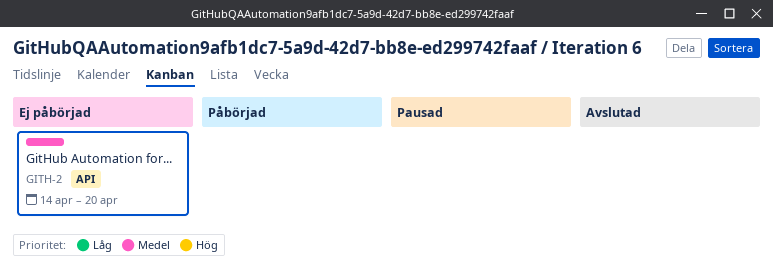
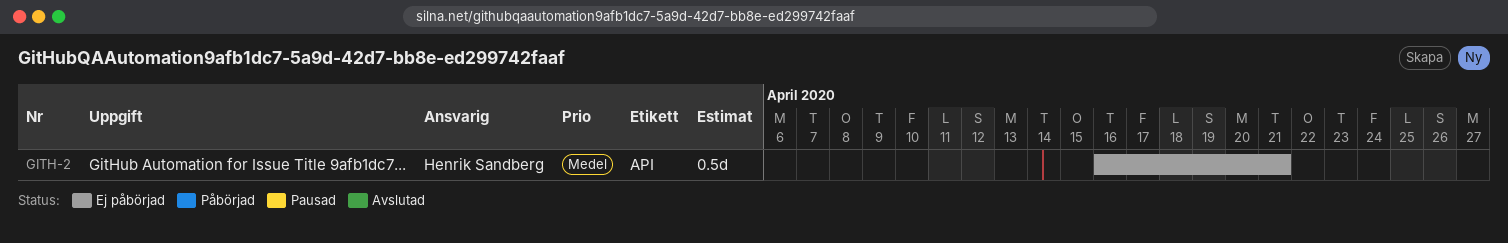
GITH-2, start: Apr 14 -> Apr 16
GITH-2, due: Apr 20 -> Apr 21

